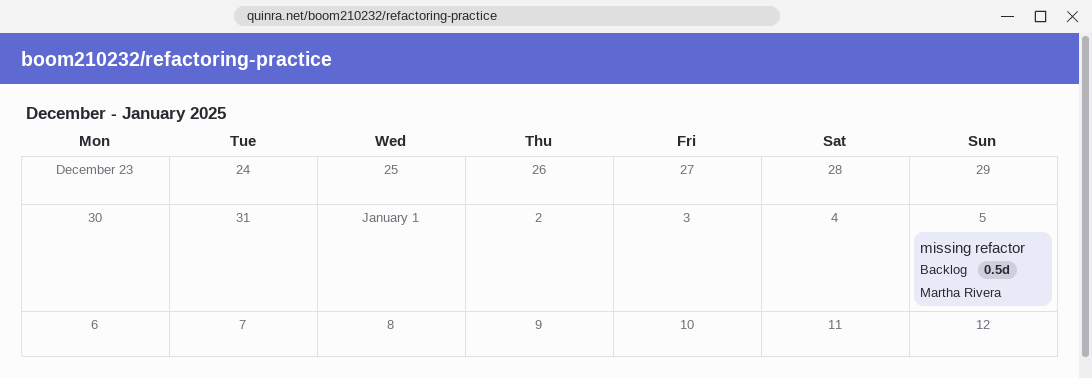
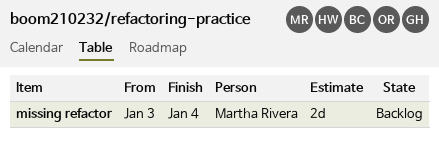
missing refactor, estimate: 0.5d -> 2d
missing refactor, due: Jan 5 -> Jan 4

